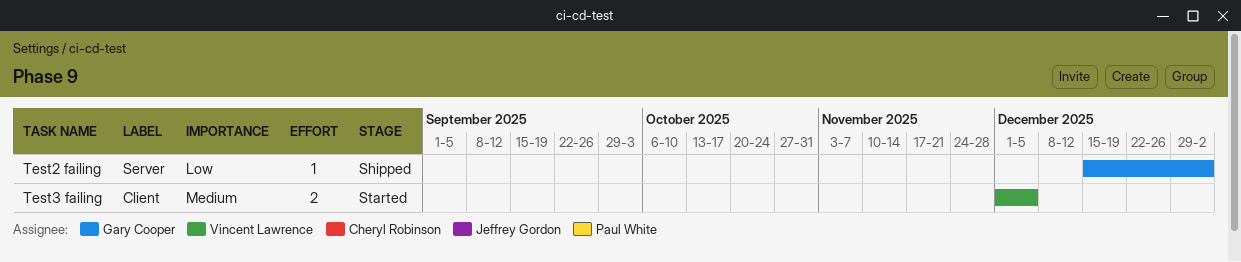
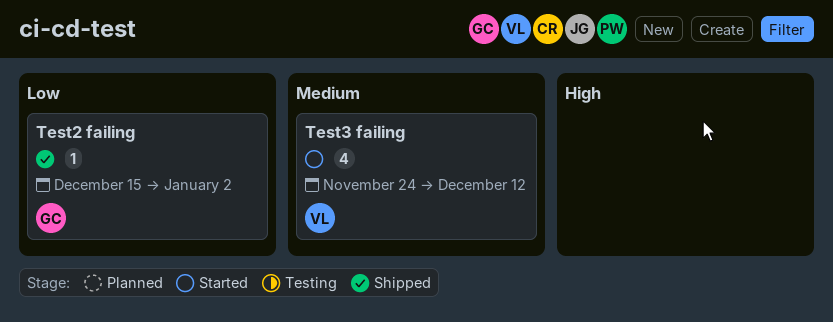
Test3 failing, estimate: 2 -> 4
Test3 failing, start: Dec 1 -> Nov 24
Test3 failing, due: Dec 5 -> Dec 12

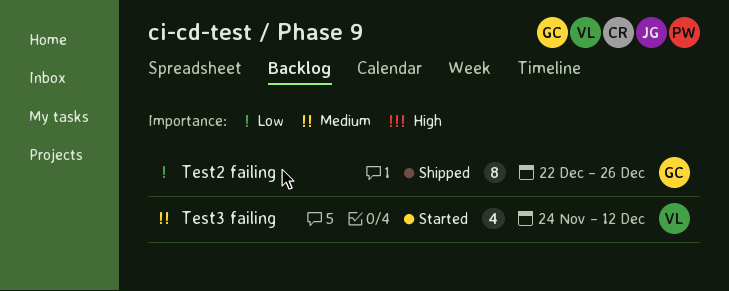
Test2 failing, estimate: 1 -> 8
Test2 failing, start: Dec 15 -> Dec 22
Test2 failing, due: Jan 2 -> Dec 26

